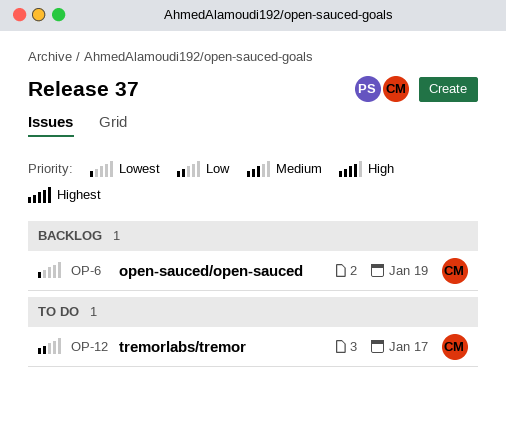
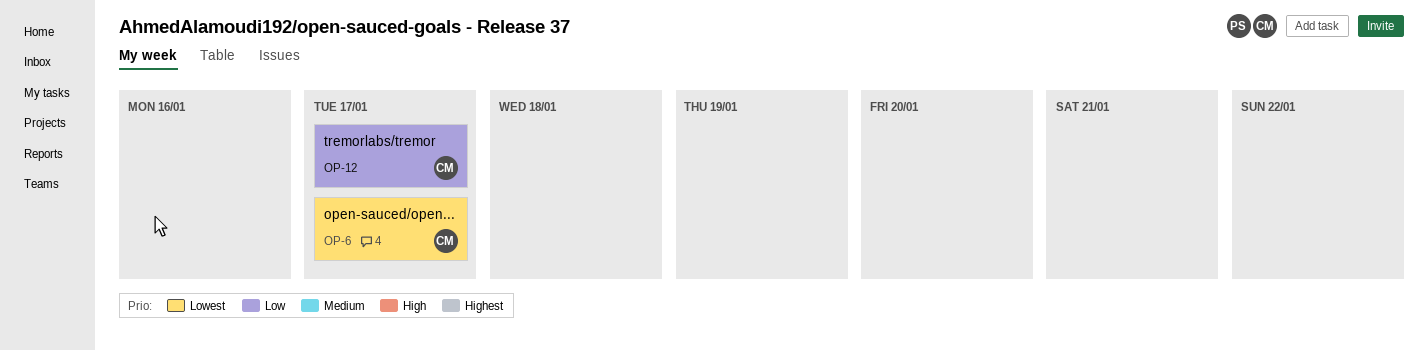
OP-6, due: Jan 19 -> Jan 17

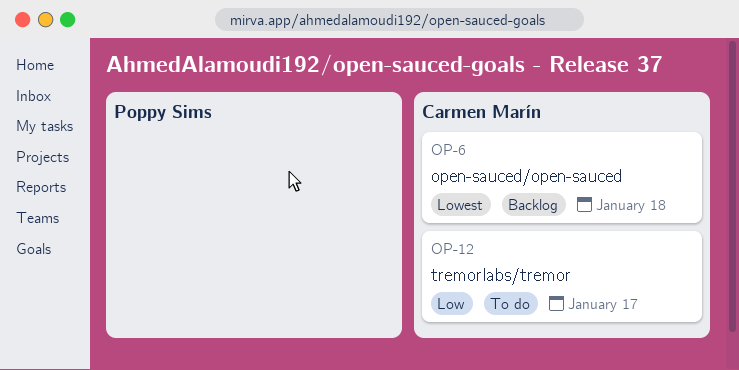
OP-6, due: Jan 17 -> Jan 18

